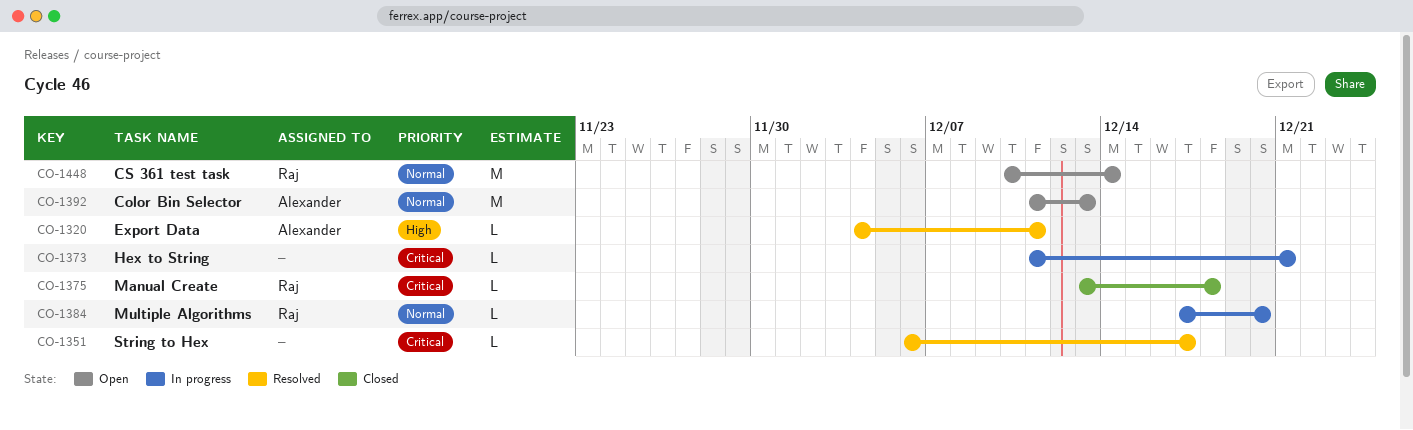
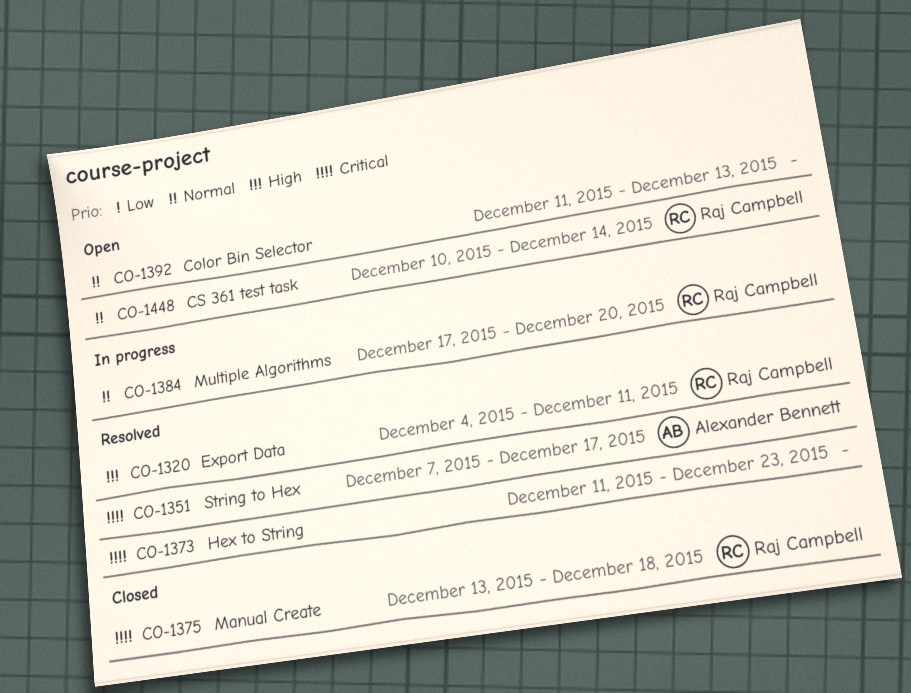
CO-1320, owner: Alexander Bennett -> Raj Campbell
CO-1351, owner: none -> Alexander Bennett
CO-1351, start: Dec 6 -> Dec 7
CO-1373, status: In progress -> Resolved
CO-1373, due: Dec 21 -> Dec 23
CO-1392, owner: Alexander Bennett -> none

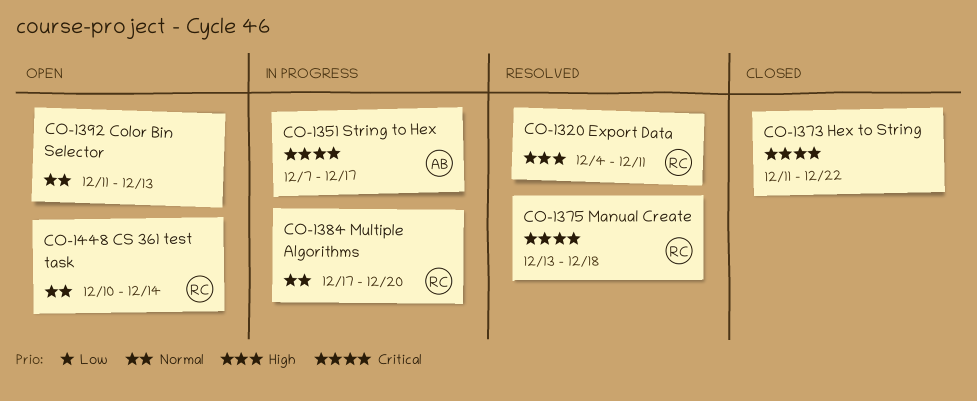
CO-1351, status: Resolved -> In progress
CO-1373, status: Resolved -> Closed
CO-1373, due: Dec 23 -> Dec 22
CO-1375, status: Closed -> Resolved

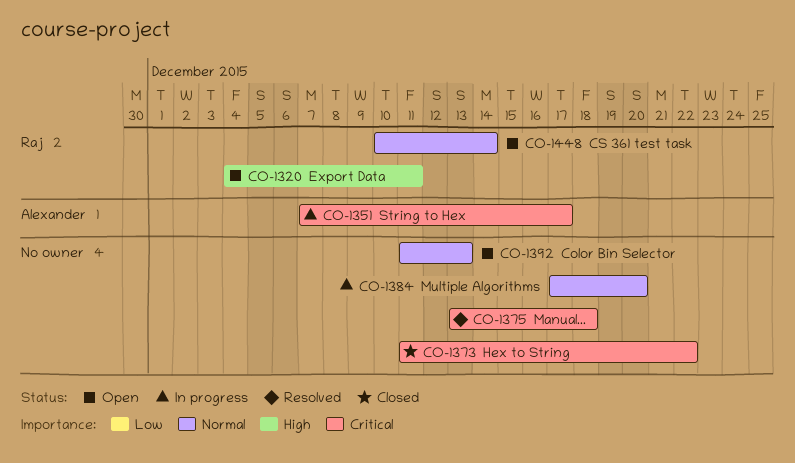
CO-1320, status: Resolved -> Open
CO-1375, owner: Raj -> none
CO-1384, owner: Raj -> none

